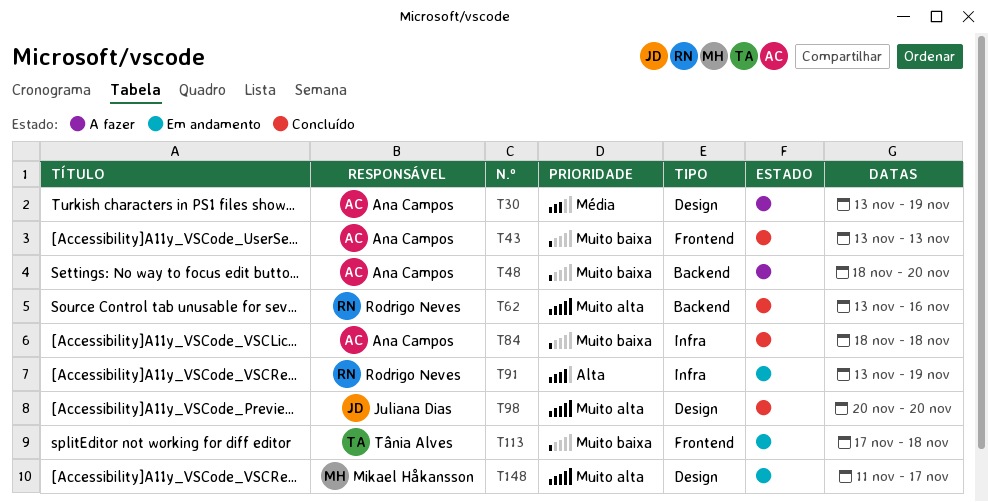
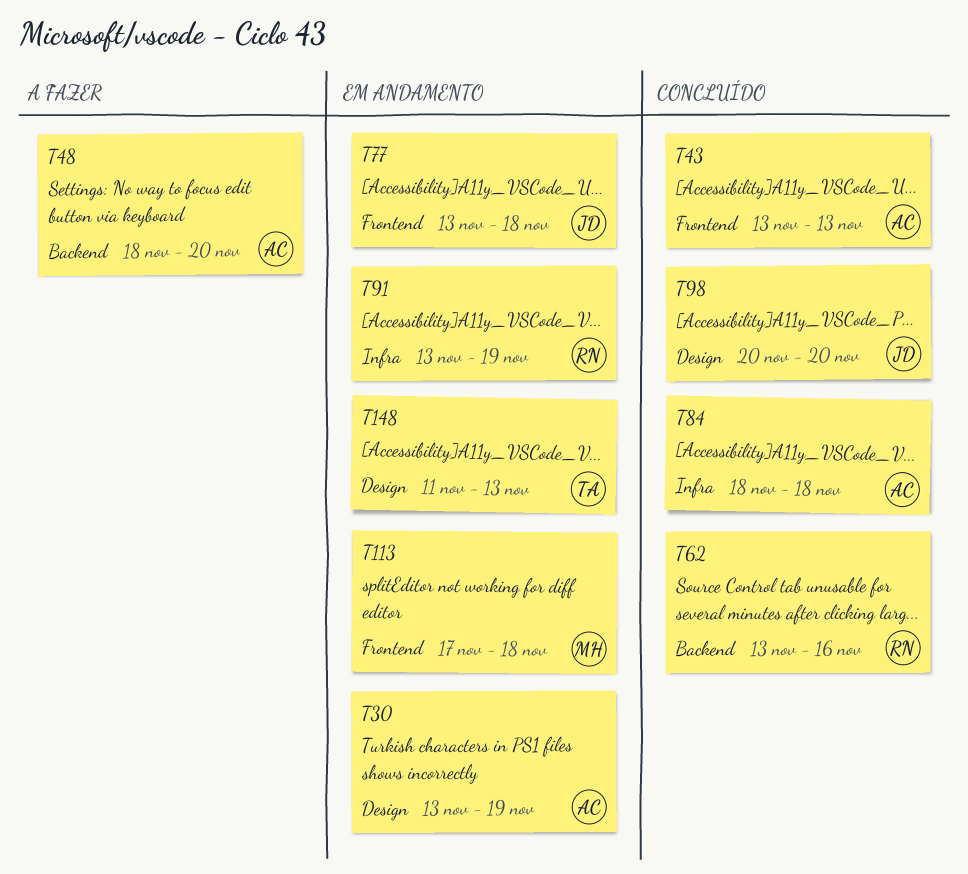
T30, status: A fazer -> Em andamento
T77: none -> present
T113, owner: Tânia Alves -> Mikael Håkansson
T148, owner: Mikael Håkansson -> Tânia Alves
T148, due: Nov 17 -> Nov 13

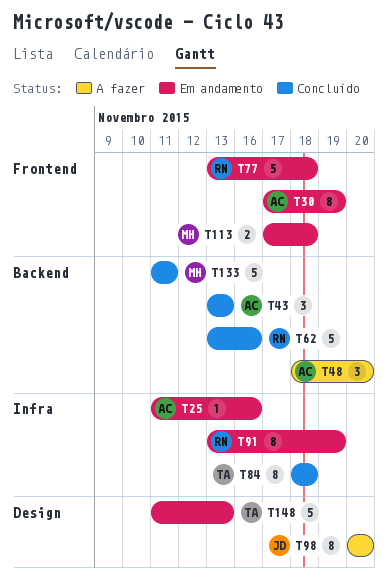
T25: none -> present
T30, label: Design -> Frontend
T30, start: Nov 13 -> Nov 17
T43, label: Frontend -> Backend
T77, owner: JD -> RN
T84, owner: AC -> TA
T98, status: Concluído -> A fazer
T133: none -> present

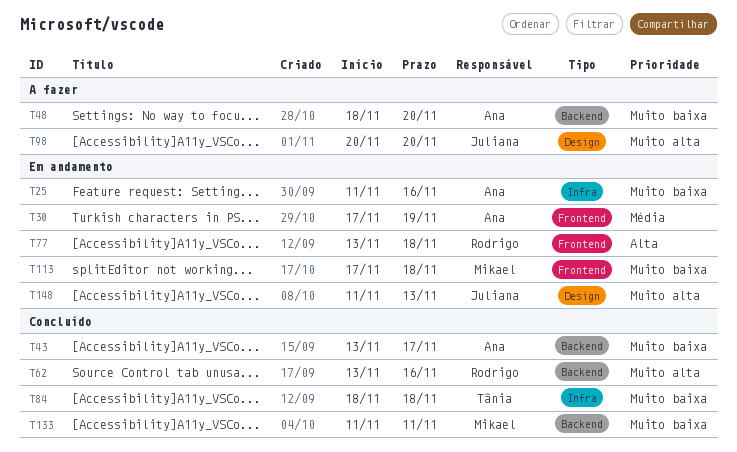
T43, due: Nov 13 -> Nov 17
T91: present -> none
T148, owner: Tânia -> Juliana

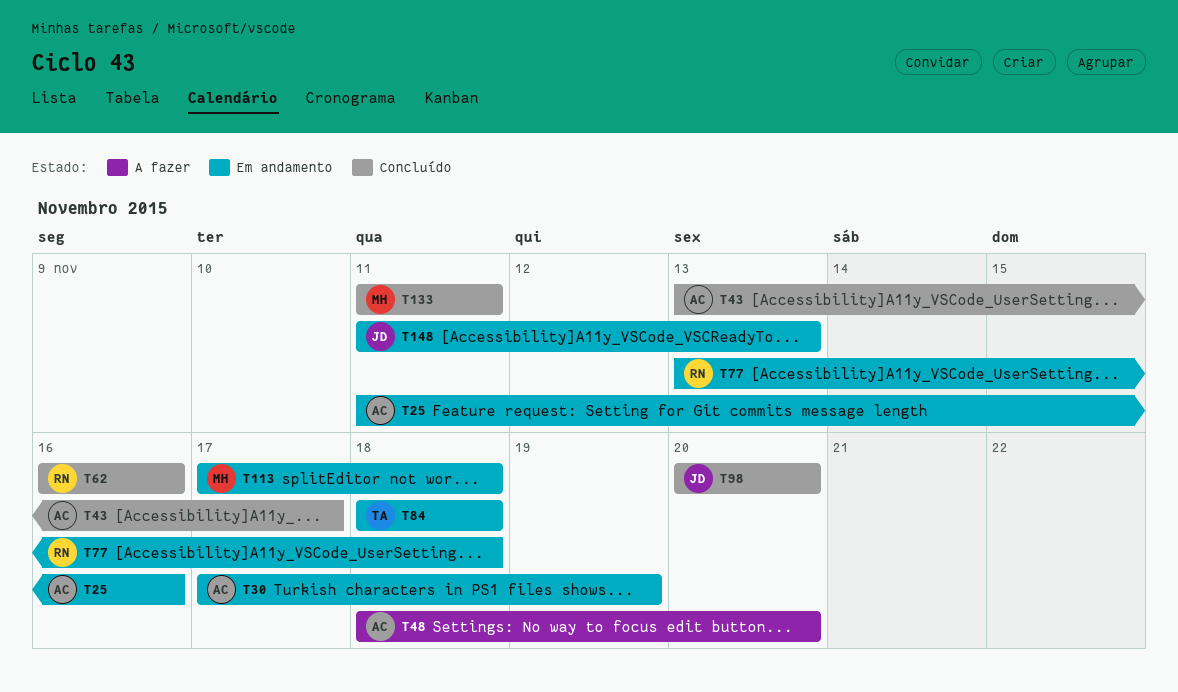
T62, start: Nov 13 -> Nov 16
T84, status: Concluído -> Em andamento
T98, status: A fazer -> Concluído

